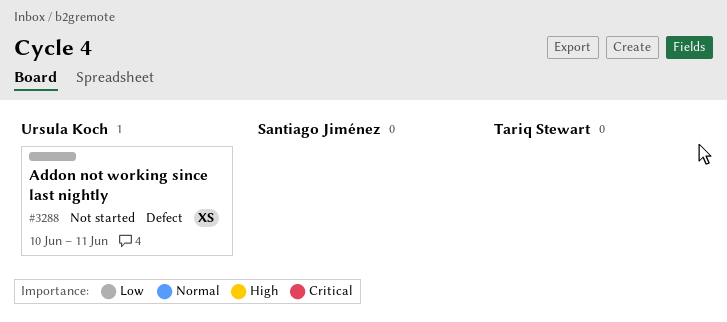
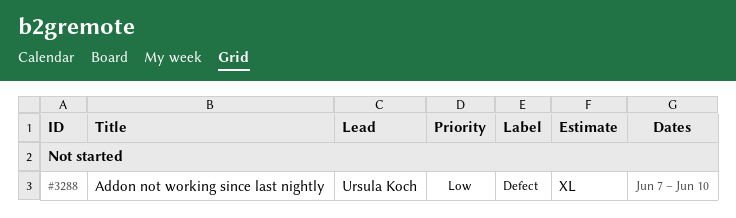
#3288, estimate: XS -> XL
#3288, start: Jun 10 -> Jun 7
#3288, due: Jun 11 -> Jun 10

